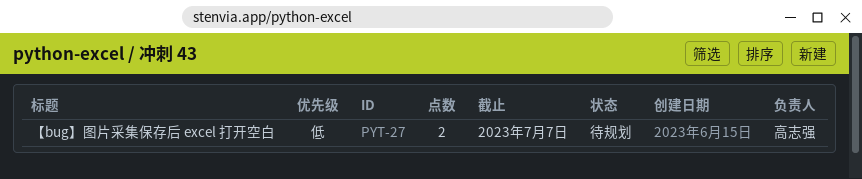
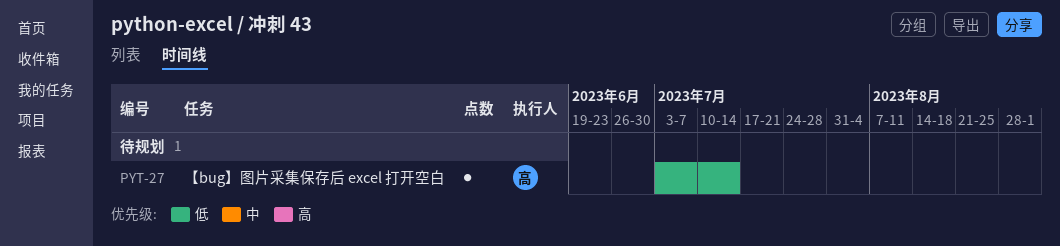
PYT-27, estimate: 2 -> 1
PYT-27, due: Jul 7 -> Jul 14

